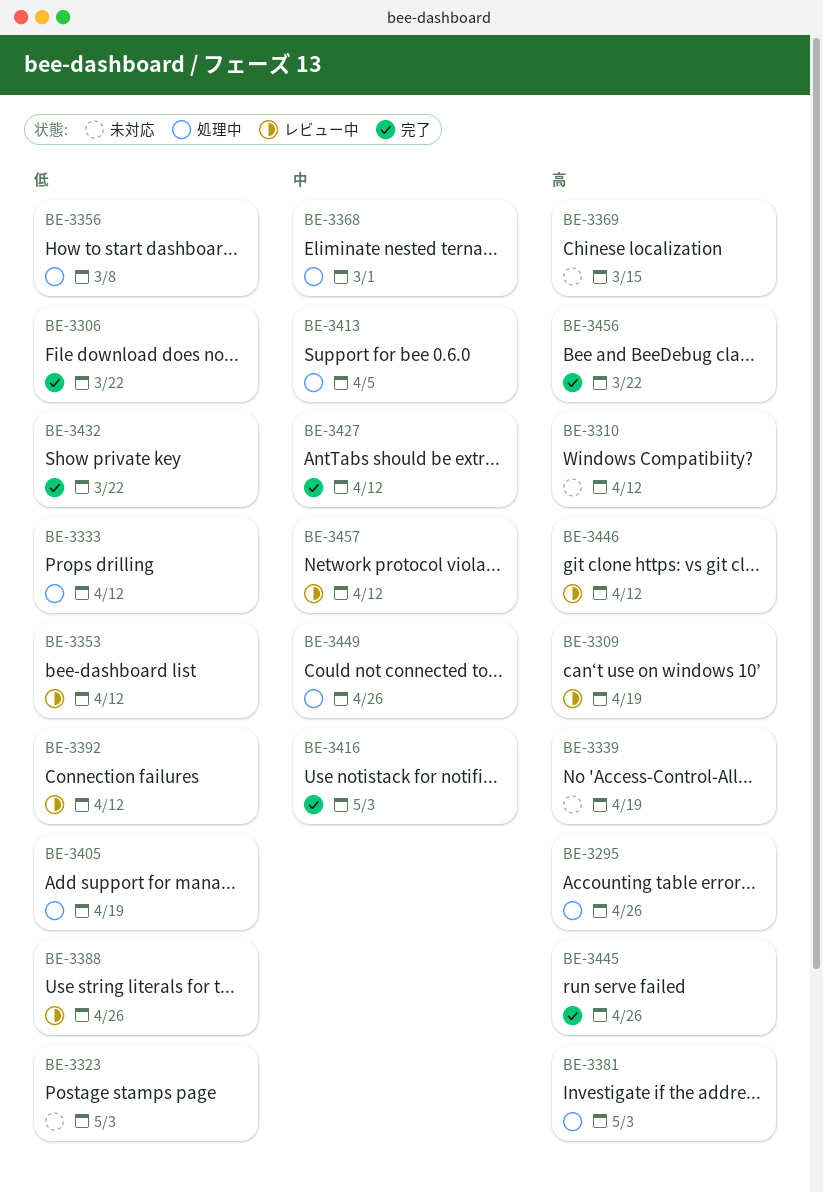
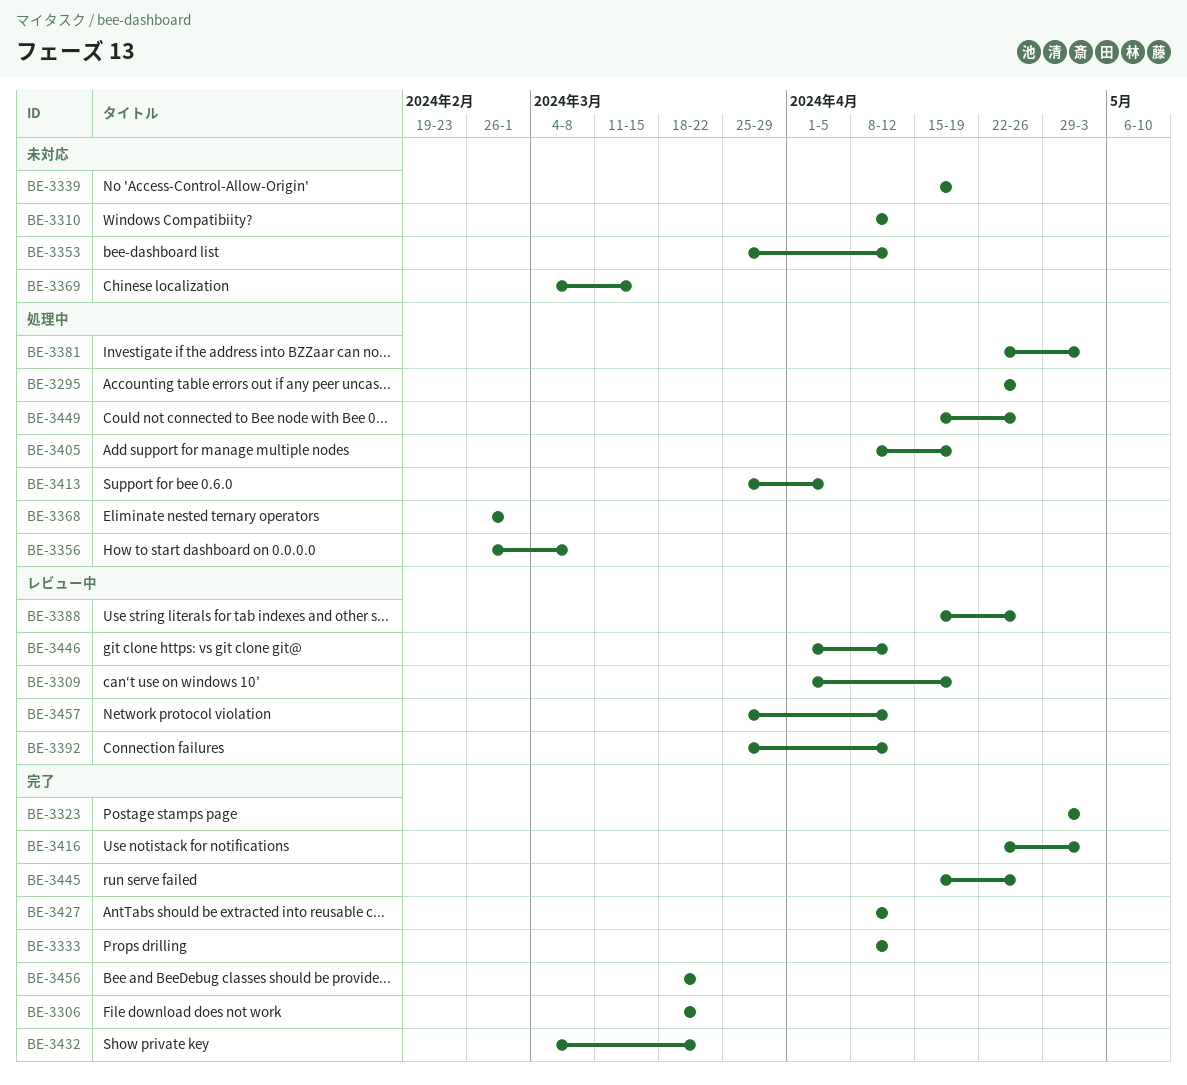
BE-3323, status: 未対応 -> 完了
BE-3333, status: 処理中 -> 完了
BE-3353, status: レビュー中 -> 未対応

